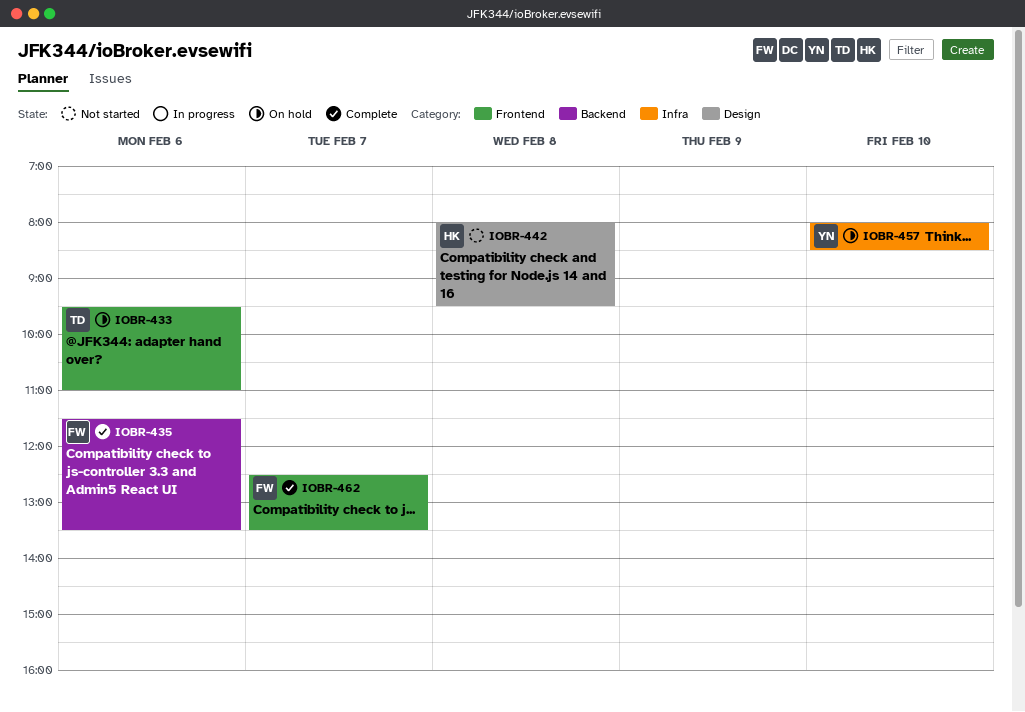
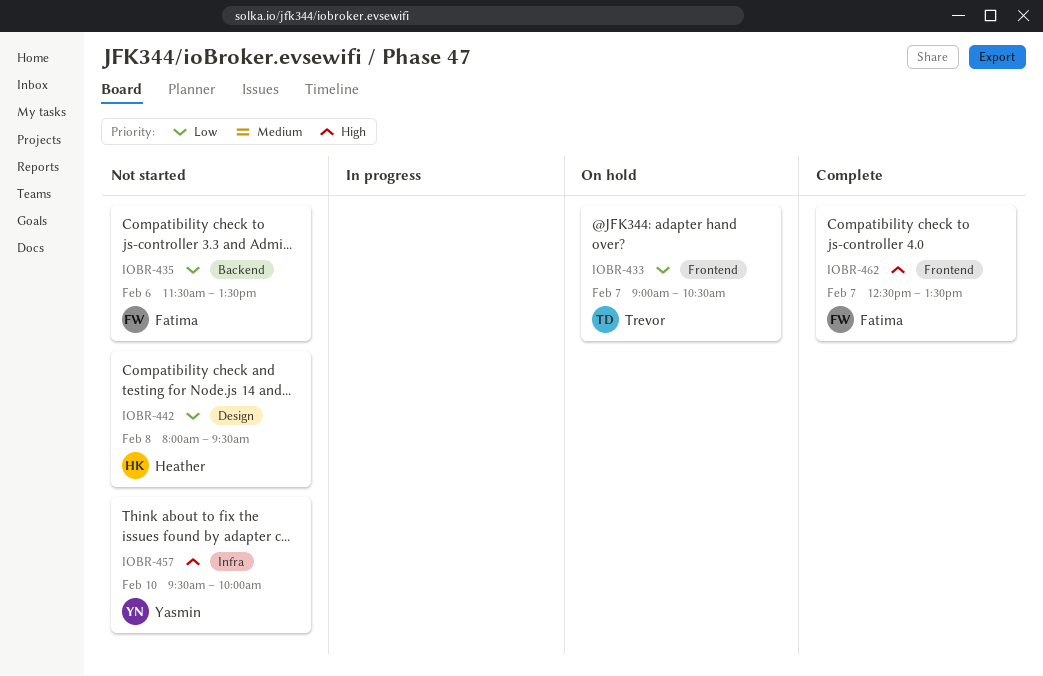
IOBR-433, day: Feb 6 -> Feb 7
IOBR-433, begins: 09:30 -> 09:00
IOBR-433, ends: 11:00 -> 10:30
IOBR-435, status: Complete -> Not started
IOBR-457, status: On hold -> Not started
IOBR-457, begins: 08:00 -> 09:30
IOBR-457, ends: 08:30 -> 10:00

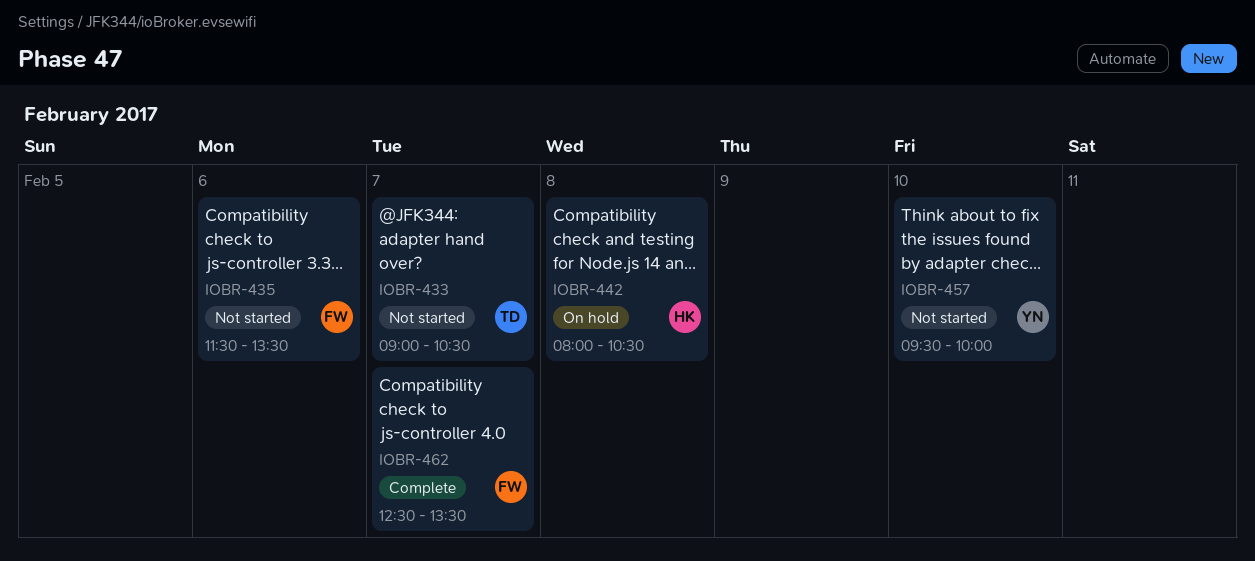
IOBR-433, status: On hold -> Not started
IOBR-442, status: Not started -> On hold
IOBR-442, ends: 09:30 -> 10:30

